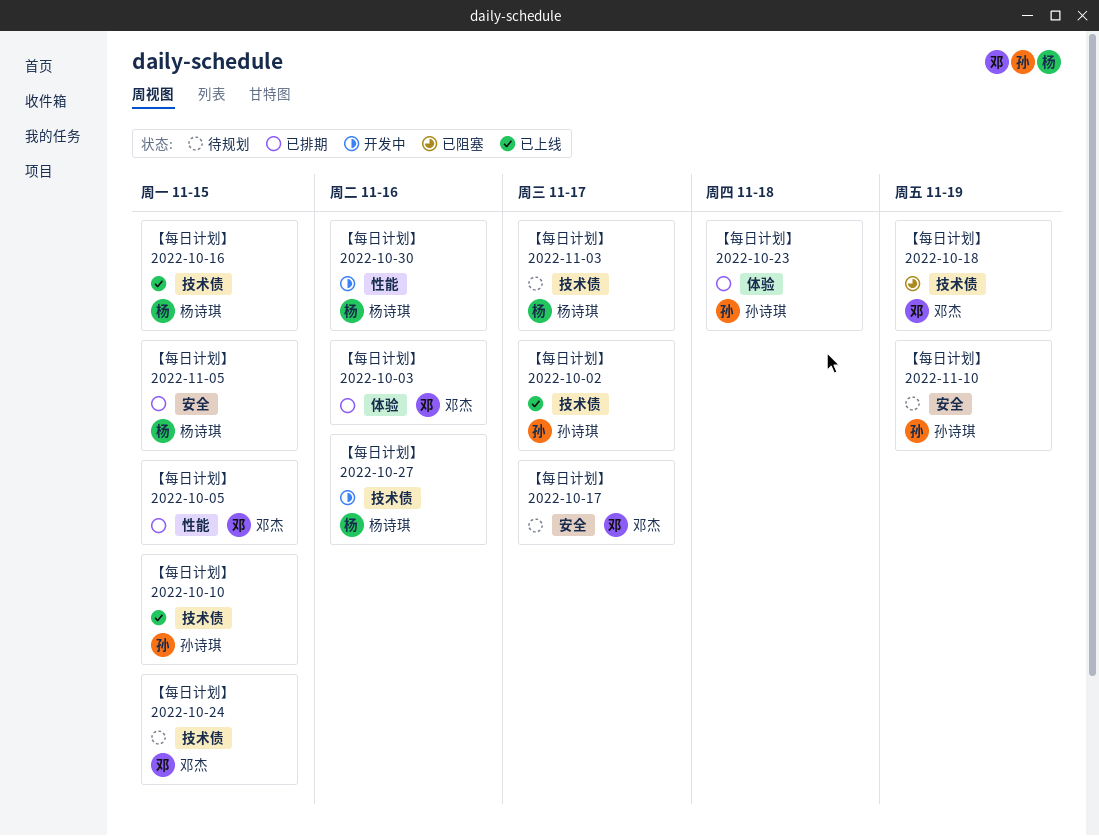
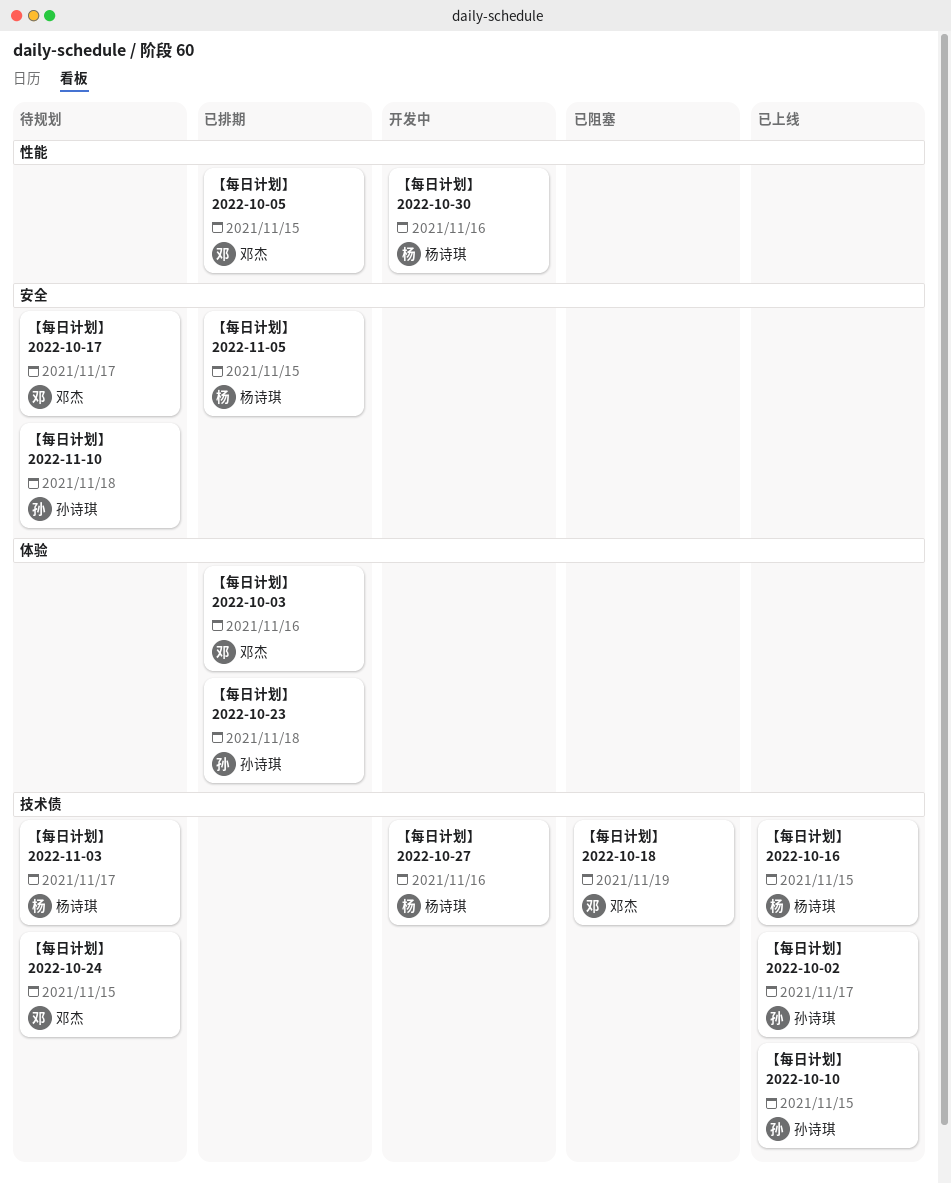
【每日计划】 2022-11-10, due: Nov 19 -> Nov 18

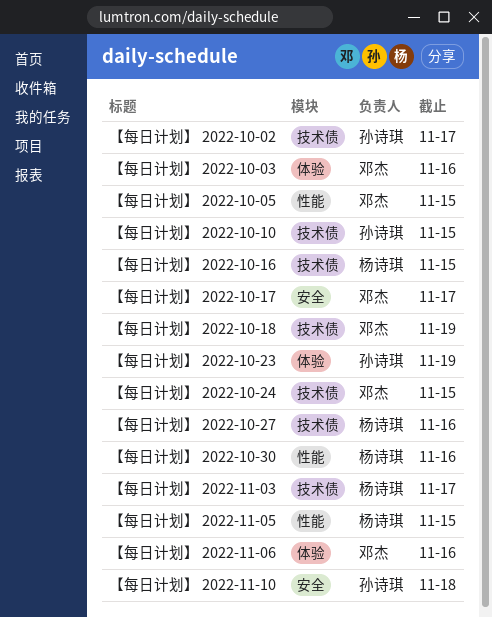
【每日计划】 2022-10-23, due: Nov 18 -> Nov 19
【每日计划】 2022-11-05, label: 安全 -> 性能
【每日计划】 2022-11-06: none -> present

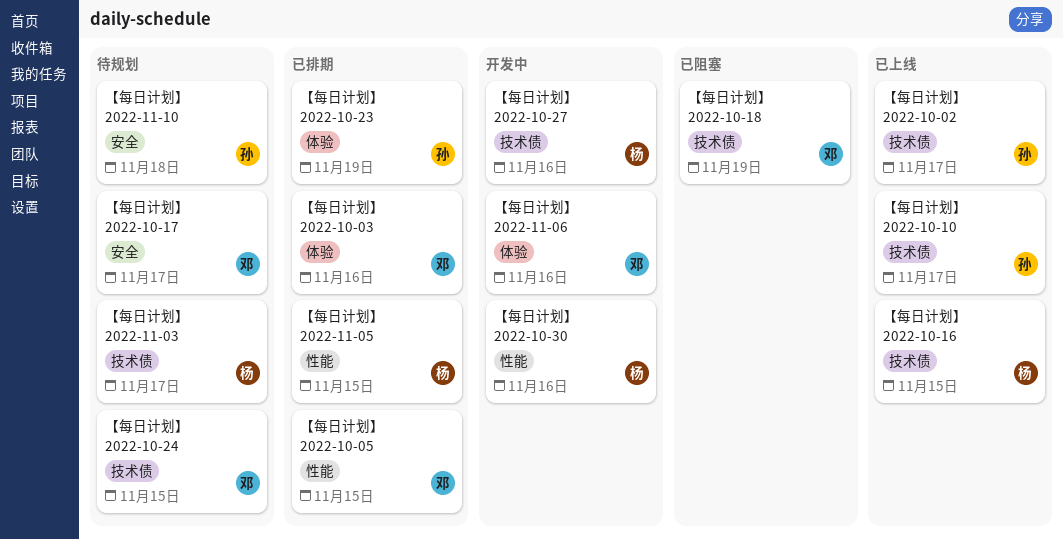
【每日计划】 2022-10-10, due: Nov 15 -> Nov 17

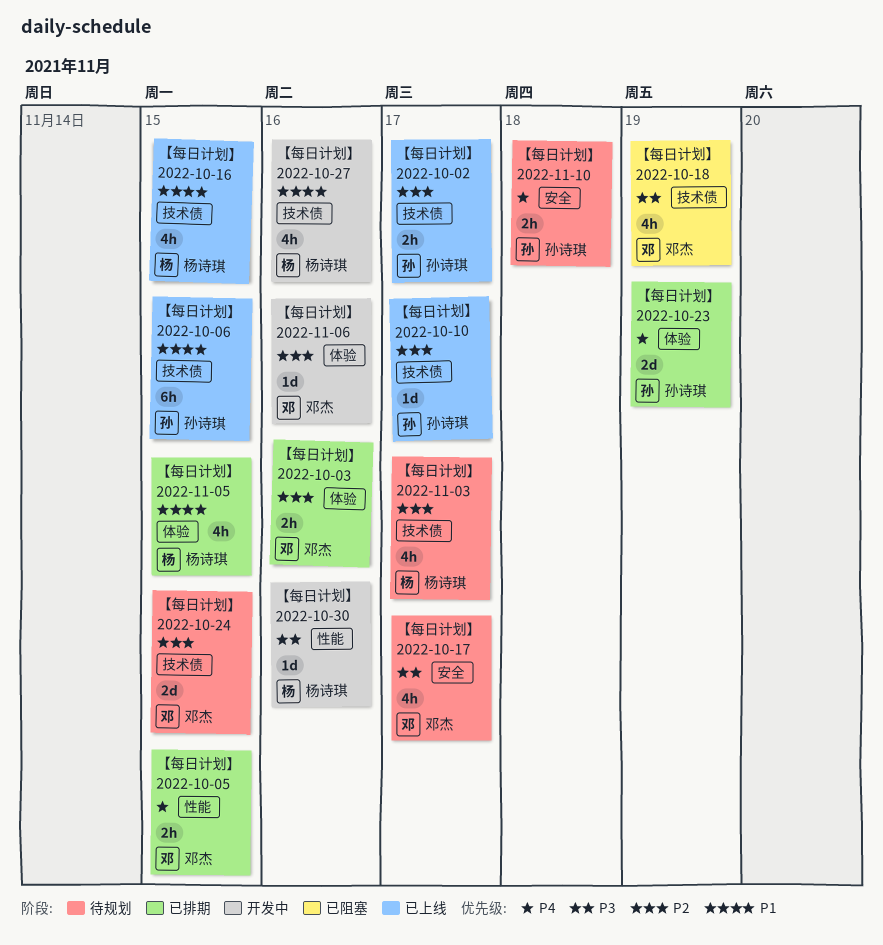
【每日计划】 2022-10-06: none -> present
【每日计划】 2022-11-05, label: 性能 -> 体验

